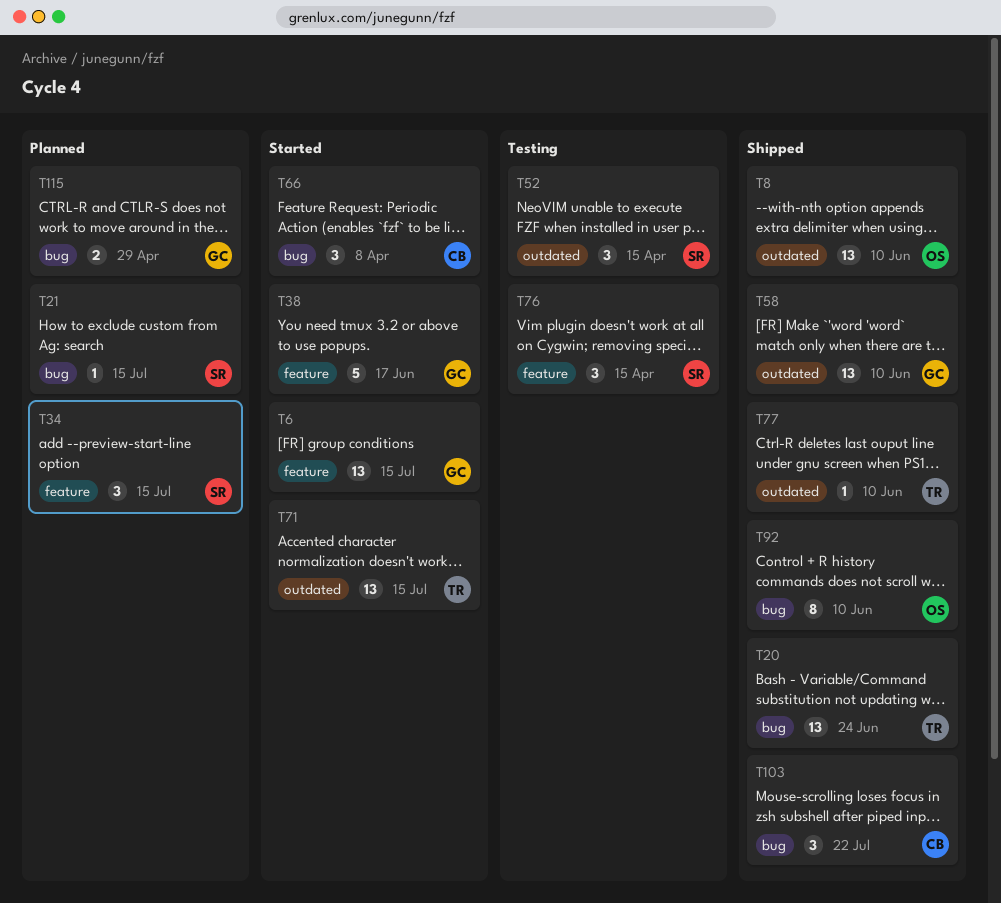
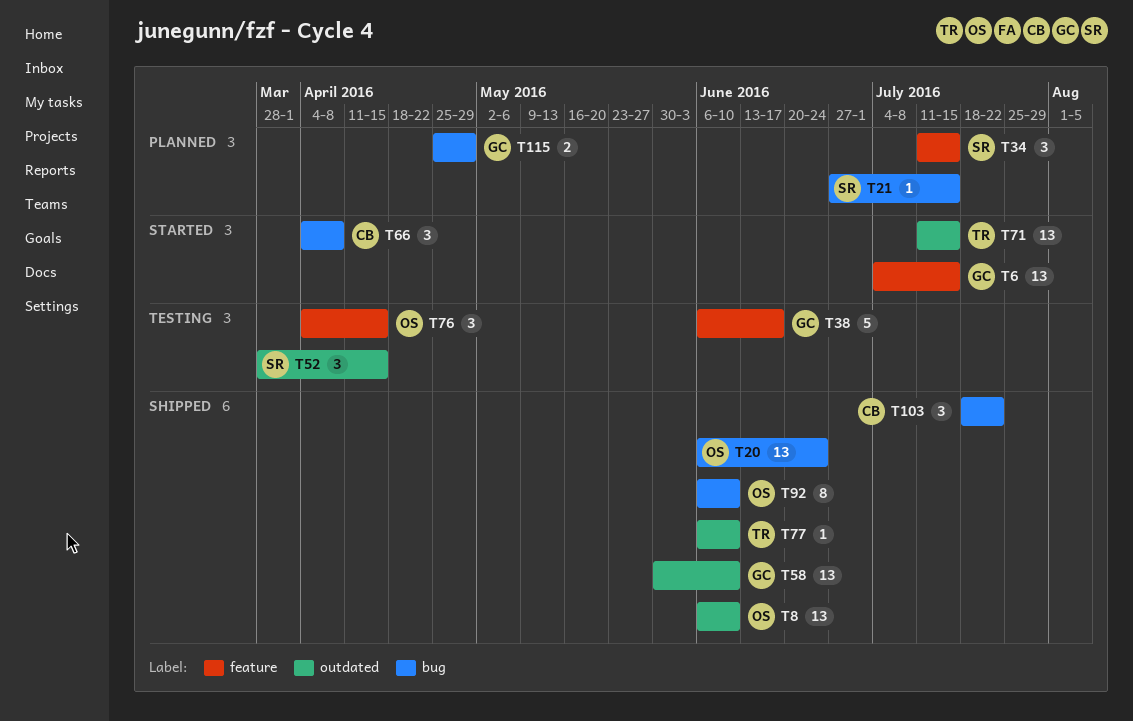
T20, owner: TR -> OS
T38, status: Started -> Testing
T76, owner: SR -> OS

